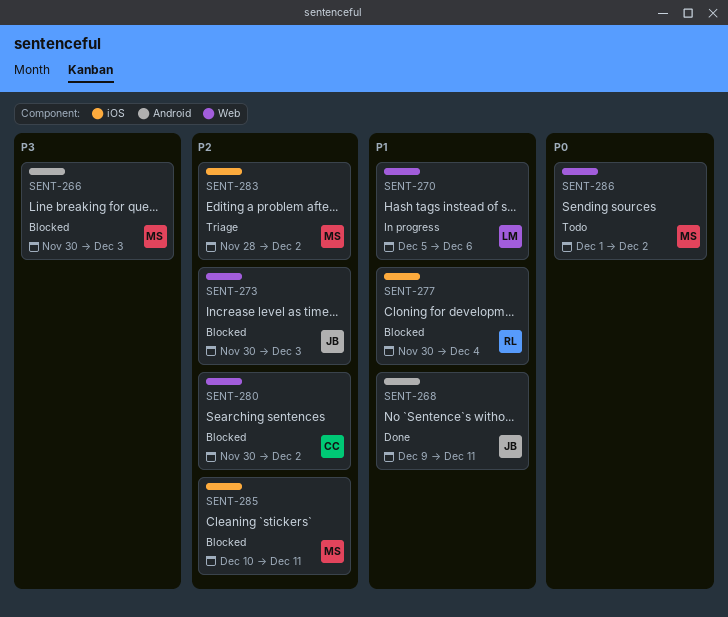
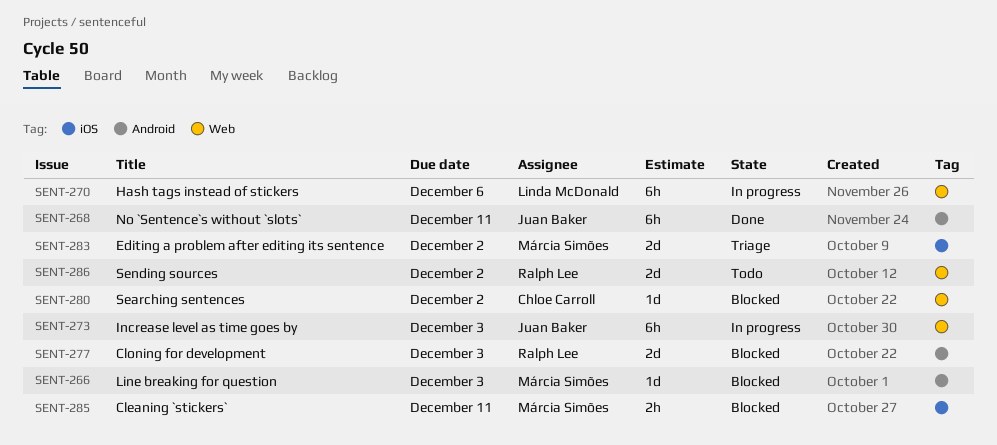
SENT-273, status: Blocked -> In progress
SENT-277, label: iOS -> Android
SENT-277, due: Dec 4 -> Dec 3
SENT-286, owner: Márcia Simões -> Ralph Lee

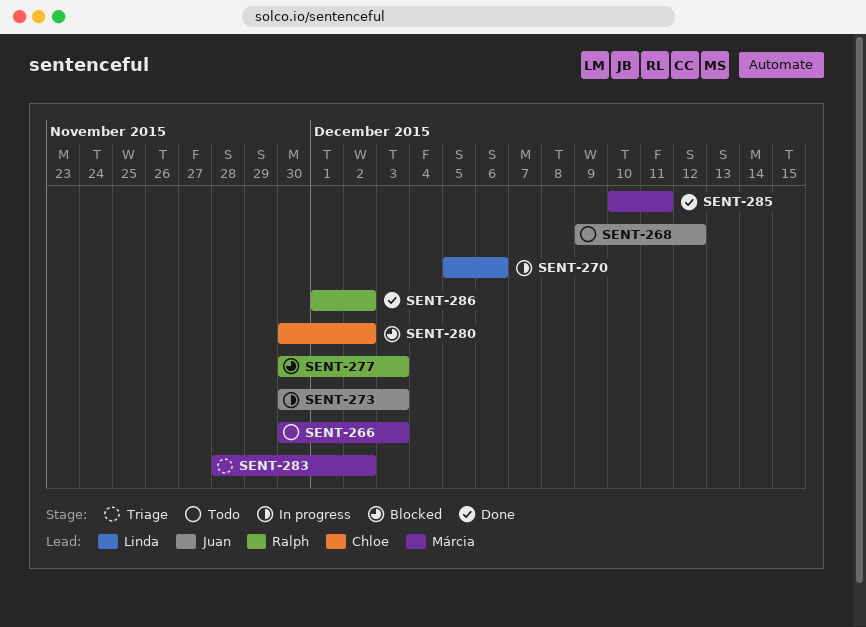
SENT-266, status: Blocked -> Todo
SENT-268, status: Done -> Todo
SENT-268, due: Dec 11 -> Dec 12
SENT-285, status: Blocked -> Done
SENT-286, status: Todo -> Done

